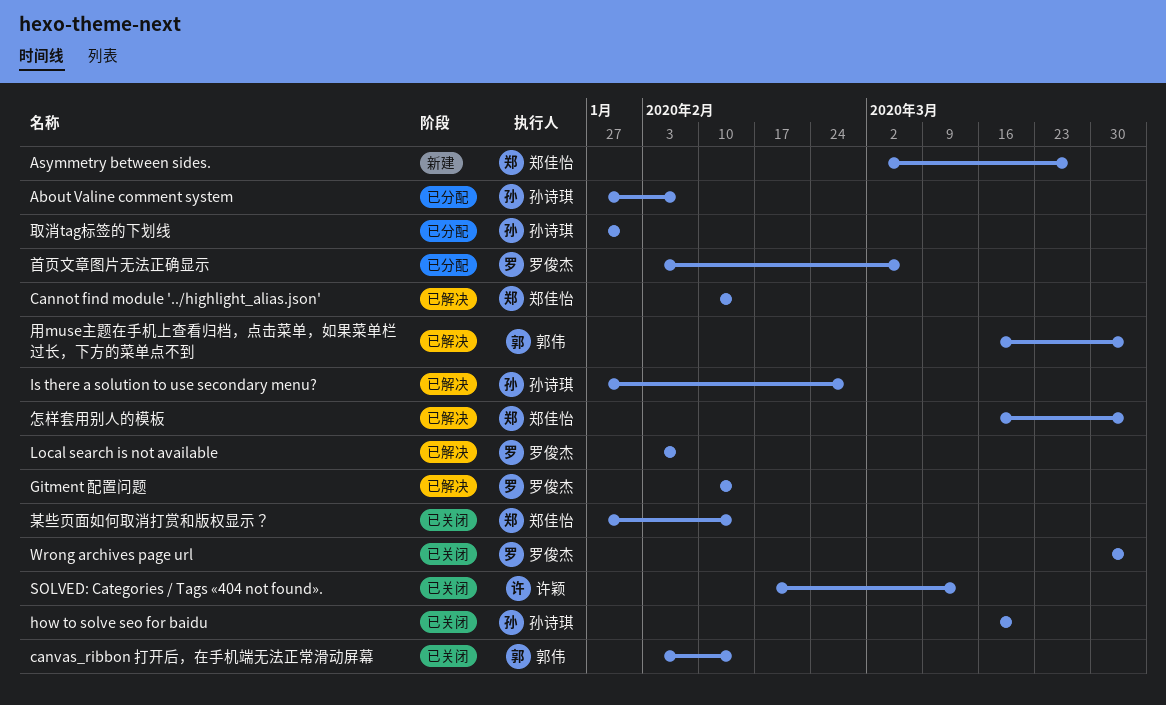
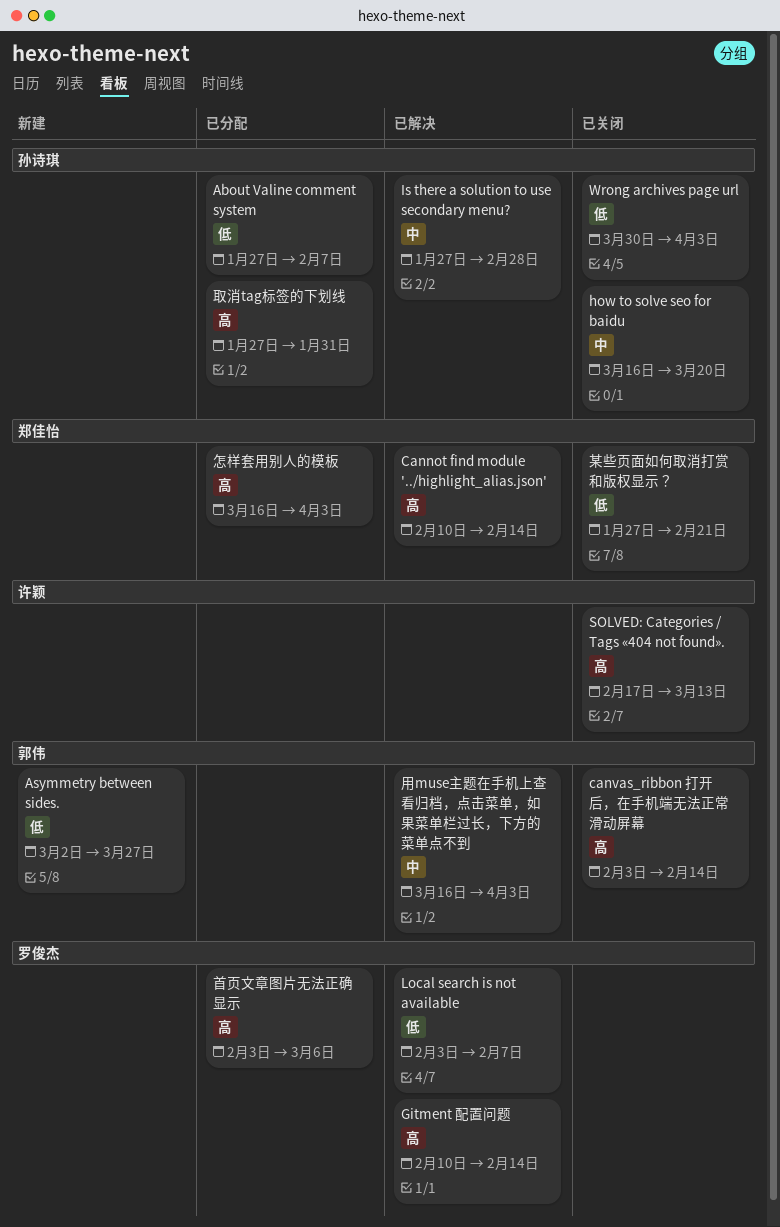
Asymmetry between sides., owner: 郑佳怡 -> 郭伟
Wrong archives page url, owner: 罗俊杰 -> 孙诗琪
怎样套用别人的模板, status: 已解决 -> 已分配
某些页面如何取消打赏和版权显示？, due: Feb 14 -> Feb 21

